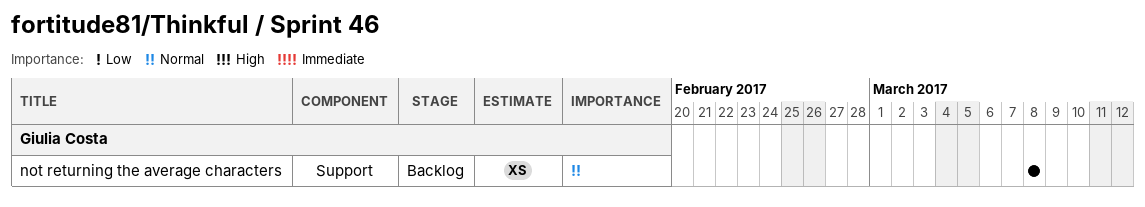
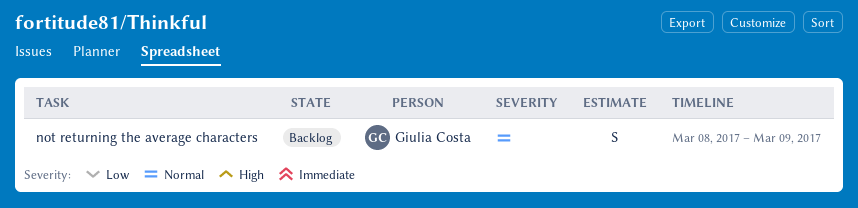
not returning the average characters, estimate: XS -> S
not returning the average characters, due: Mar 8 -> Mar 9

